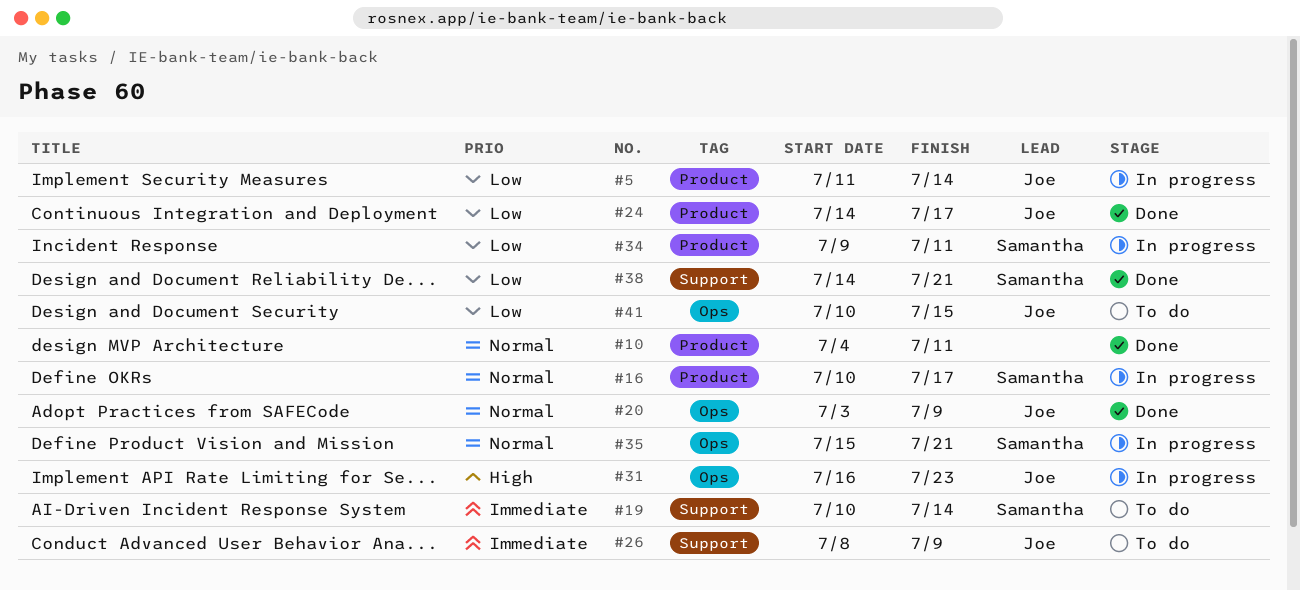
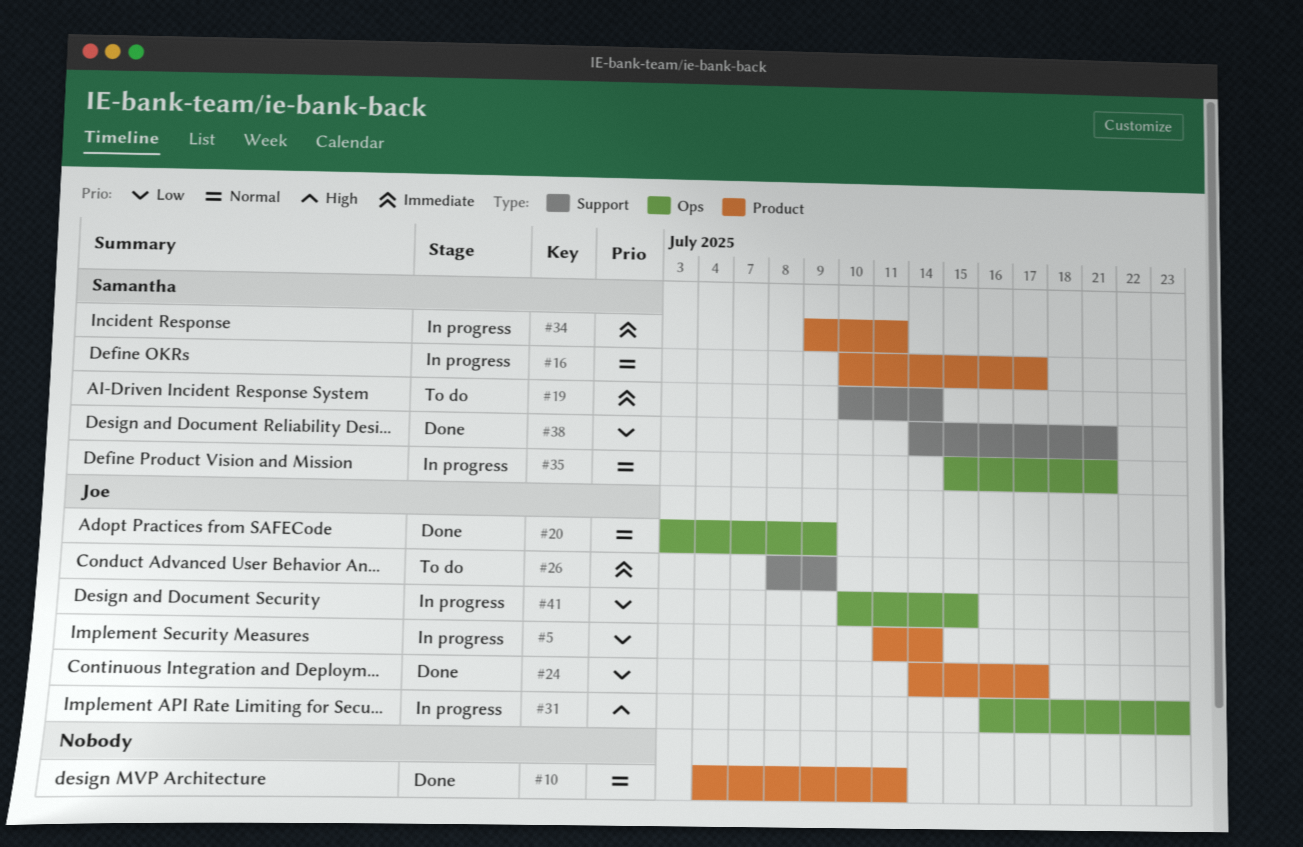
#34, priority: Low -> Immediate
#41, status: To do -> In progress

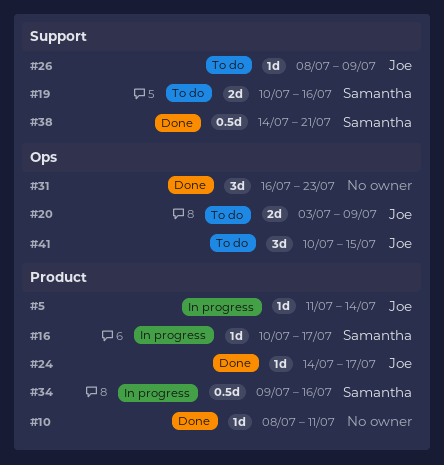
#10, start: Jul 4 -> Jul 8
#19, due: Jul 14 -> Jul 16
#20, status: Done -> To do
#31, status: In progress -> Done
#31, owner: Joe -> none
#34, due: Jul 11 -> Jul 16
#35: present -> none
#41, status: In progress -> To do

